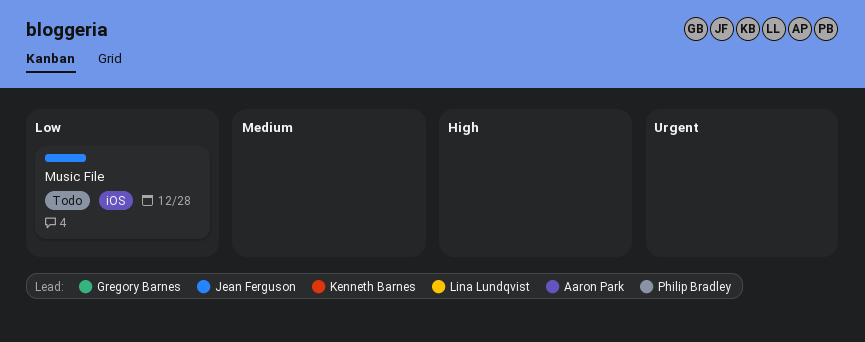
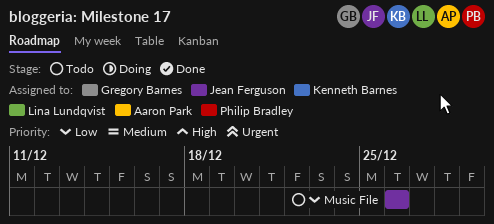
Music File, due: Dec 28 -> Dec 26

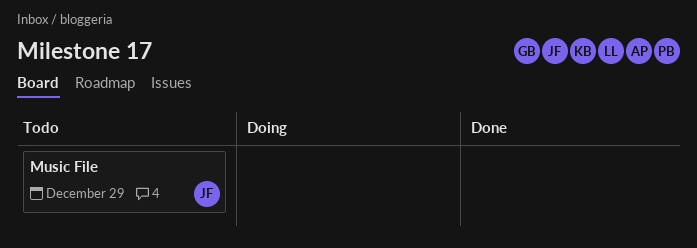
Music File, due: Dec 26 -> Dec 29

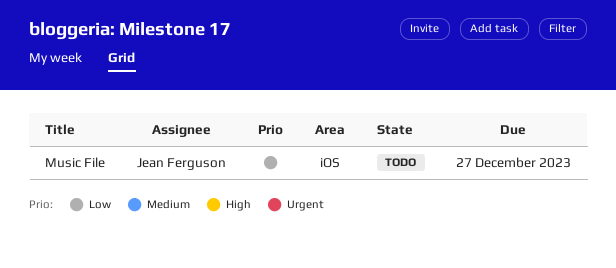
Music File, due: Dec 29 -> Dec 27

